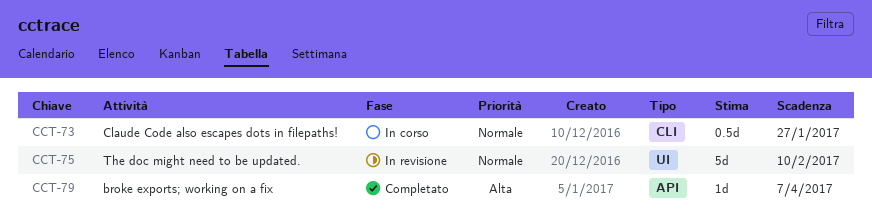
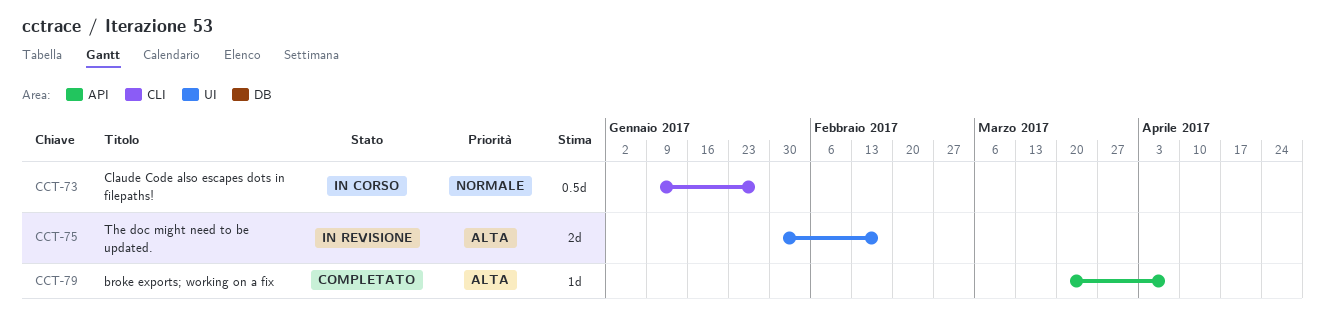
CCT-75, priority: Normale -> Alta
CCT-75, estimate: 5d -> 2d
CCT-75, due: Feb 10 -> Feb 17

